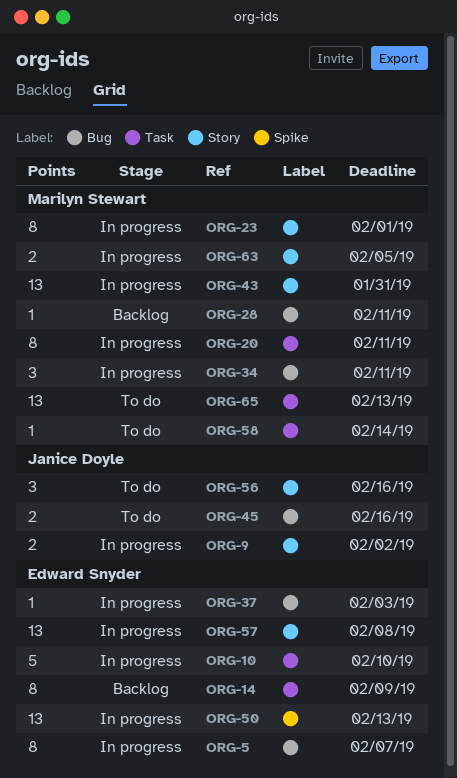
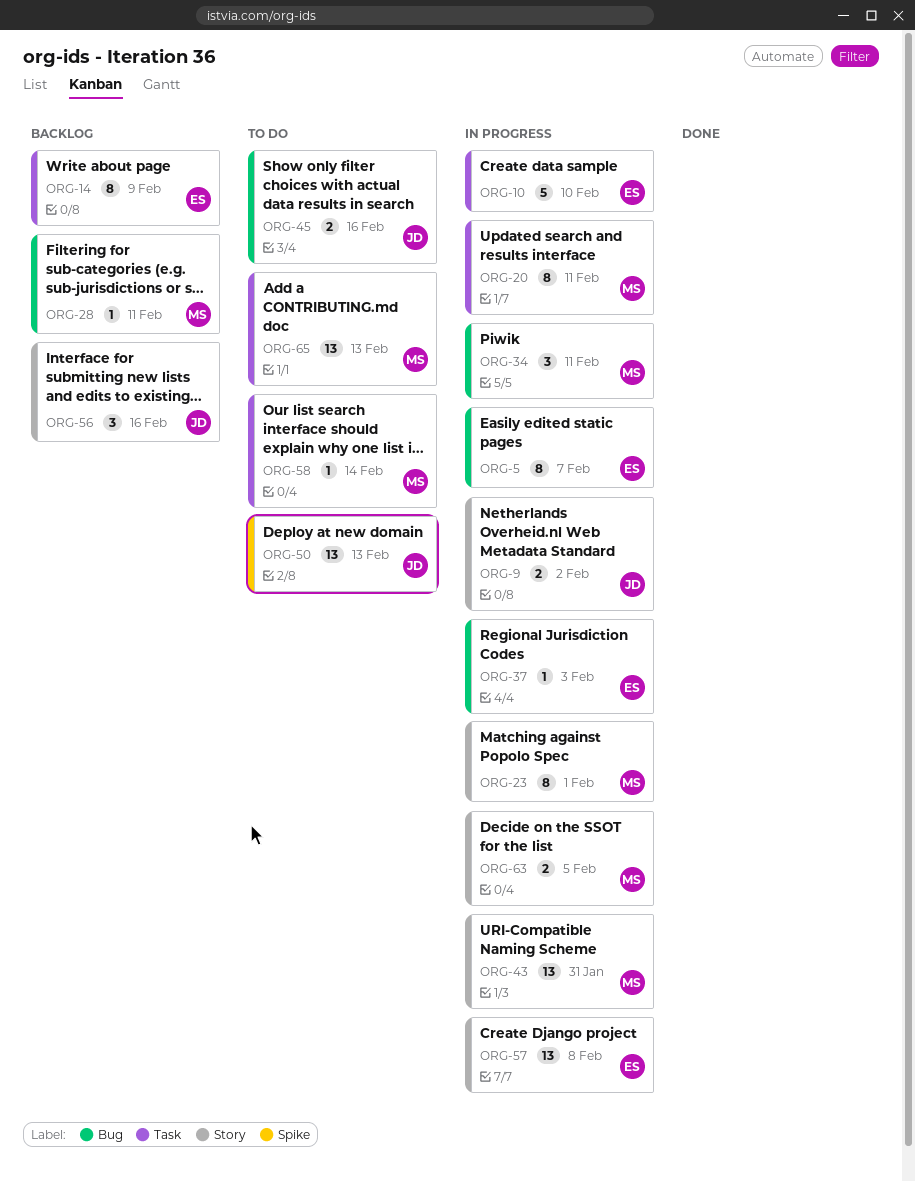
ORG-50, status: In progress -> To do
ORG-50, owner: Edward Snyder -> Janice Doyle
ORG-56, status: To do -> Backlog

